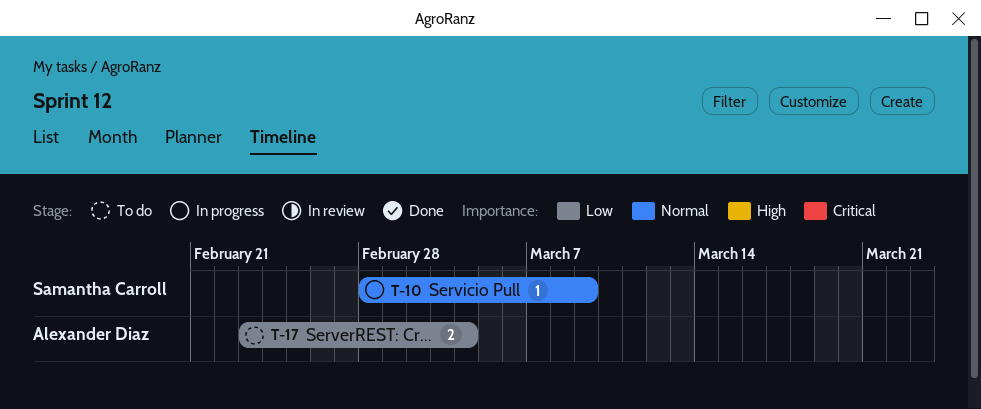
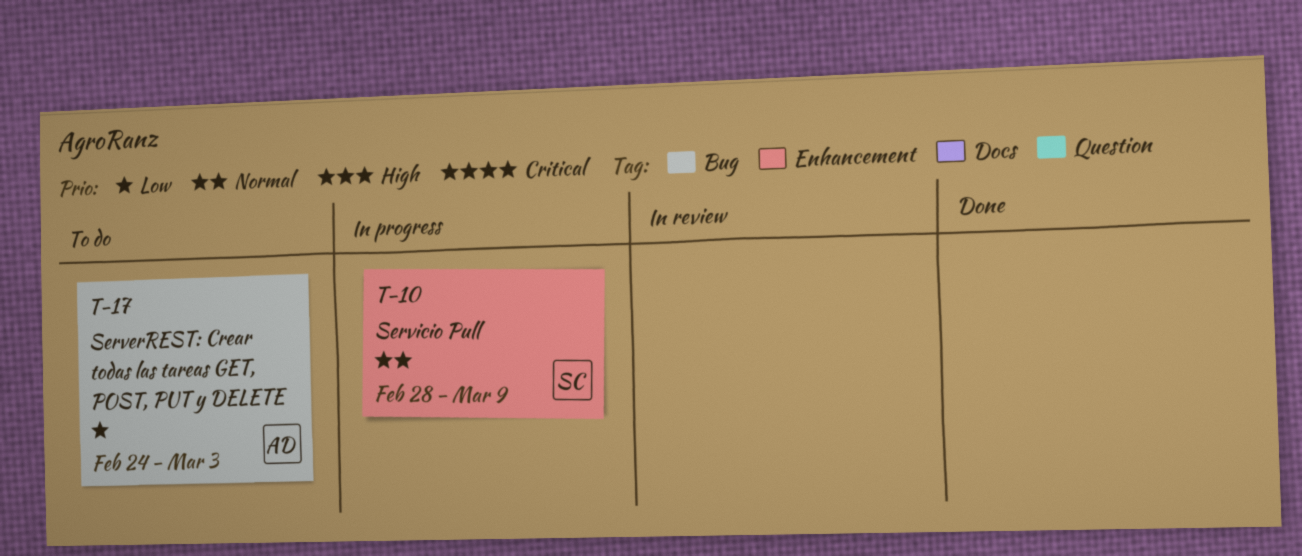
T-17, start: Feb 23 -> Feb 24
T-17, due: Mar 4 -> Mar 3

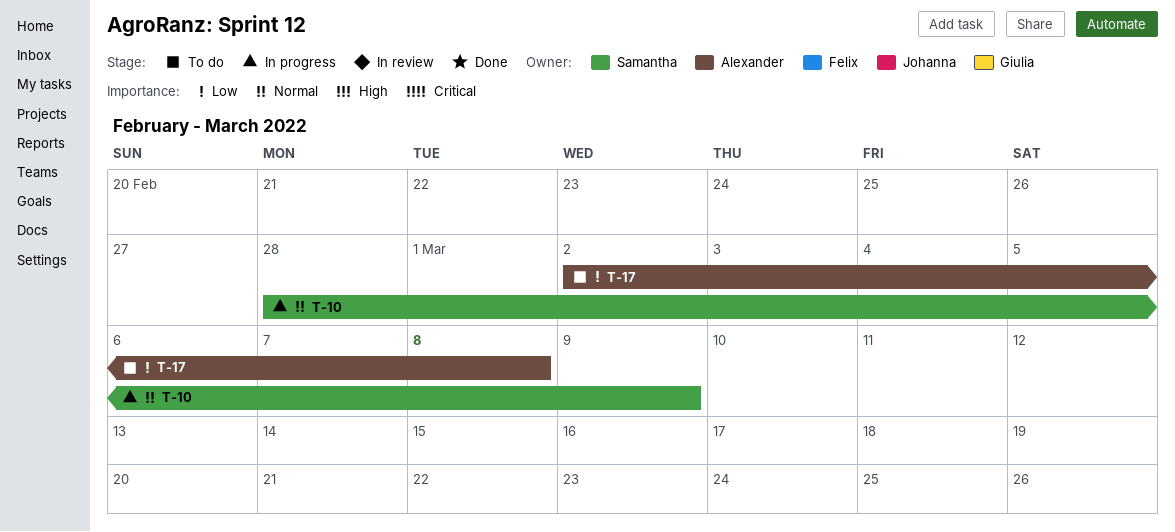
T-17, start: Feb 24 -> Mar 2
T-17, due: Mar 3 -> Mar 8

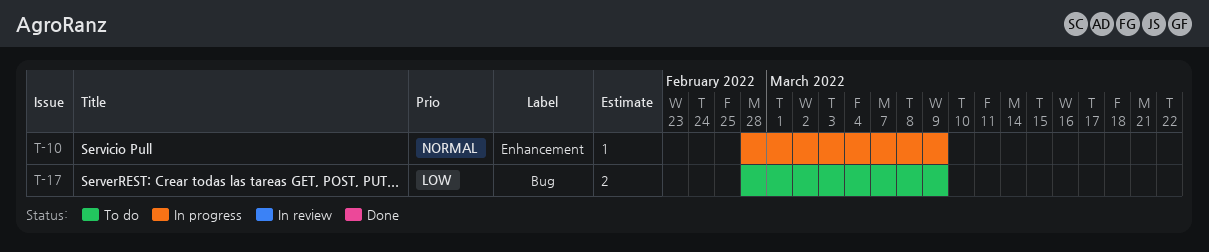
T-17, start: Mar 2 -> Feb 28
T-17, due: Mar 8 -> Mar 9

